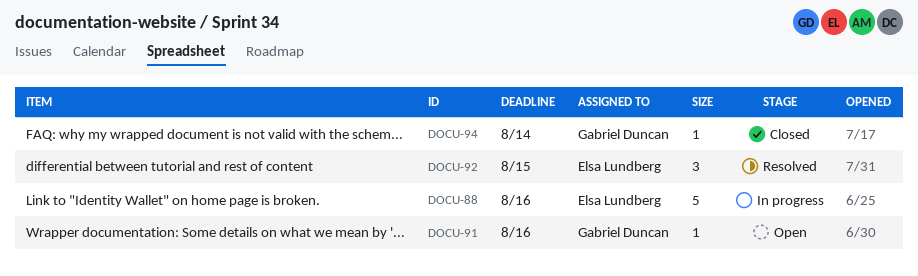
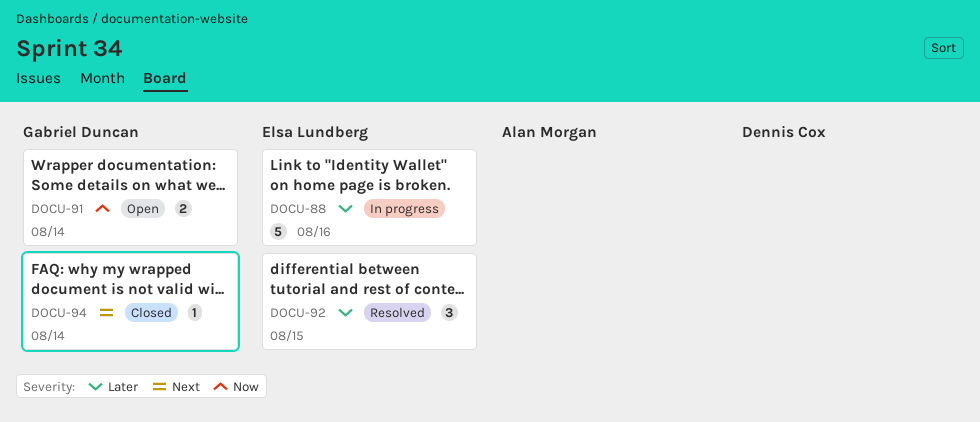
DOCU-91, estimate: 1 -> 2
DOCU-91, due: Aug 16 -> Aug 14

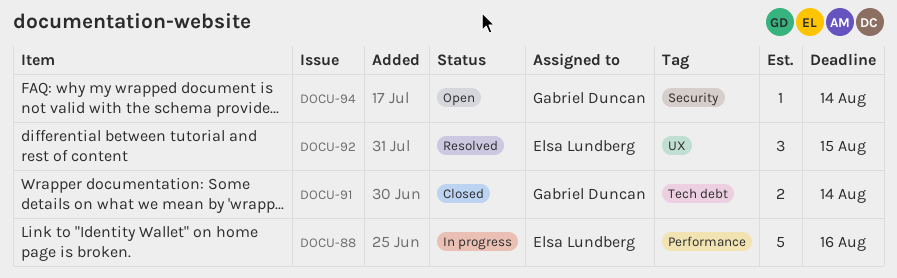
DOCU-91, status: Open -> Closed
DOCU-94, status: Closed -> Open

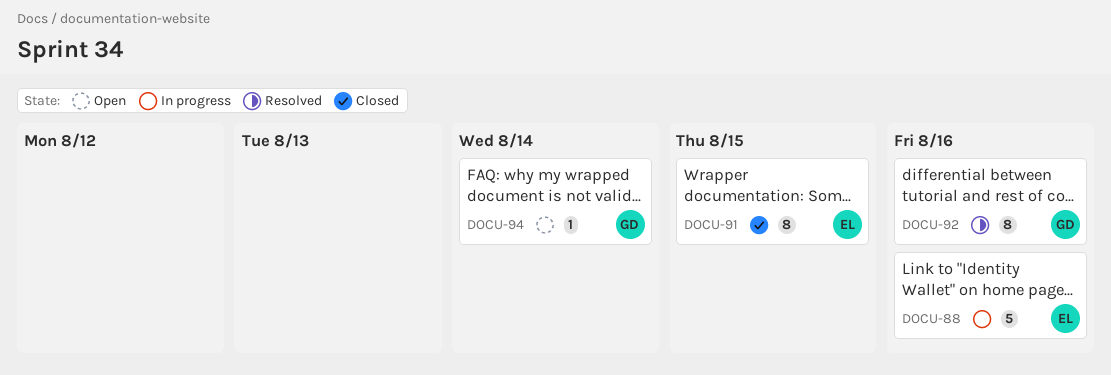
DOCU-91, owner: Gabriel Duncan -> Elsa Lundberg
DOCU-91, estimate: 2 -> 8
DOCU-91, due: Aug 14 -> Aug 15
DOCU-92, owner: Elsa Lundberg -> Gabriel Duncan
DOCU-92, estimate: 3 -> 8
DOCU-92, due: Aug 15 -> Aug 16

